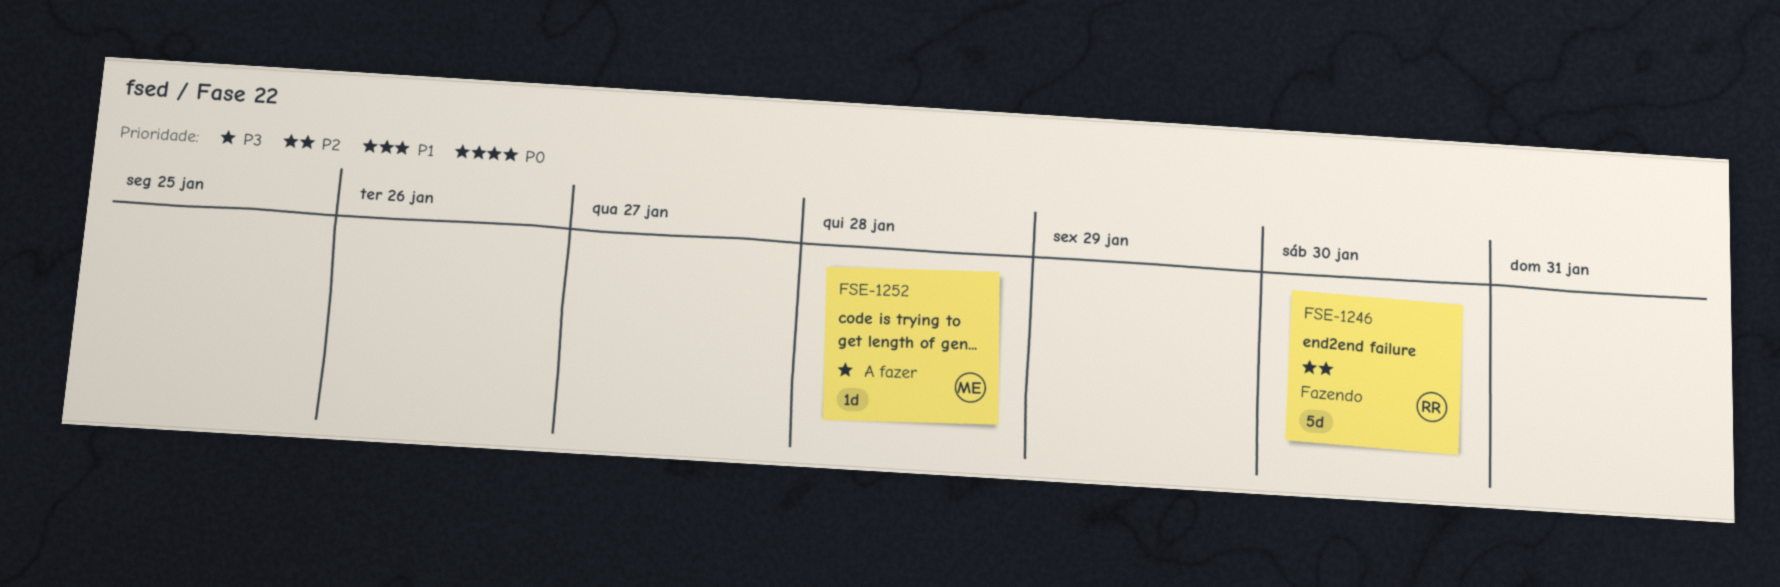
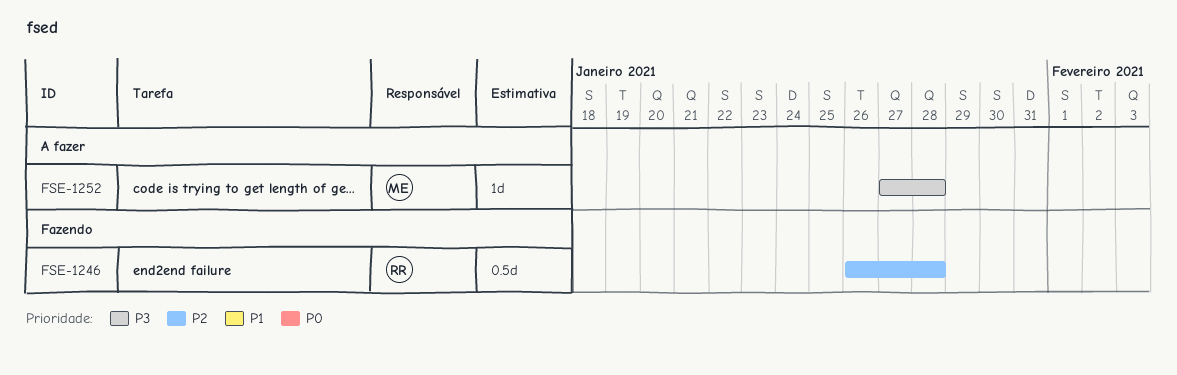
FSE-1246, estimate: 5d -> 0.5d
FSE-1246, due: Jan 30 -> Jan 28

